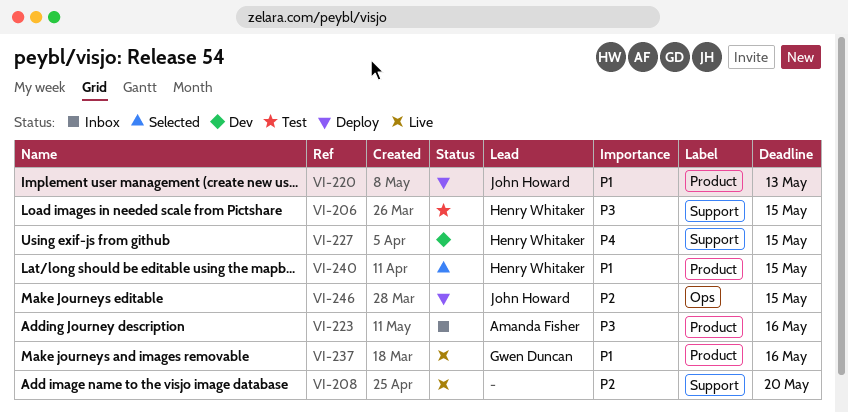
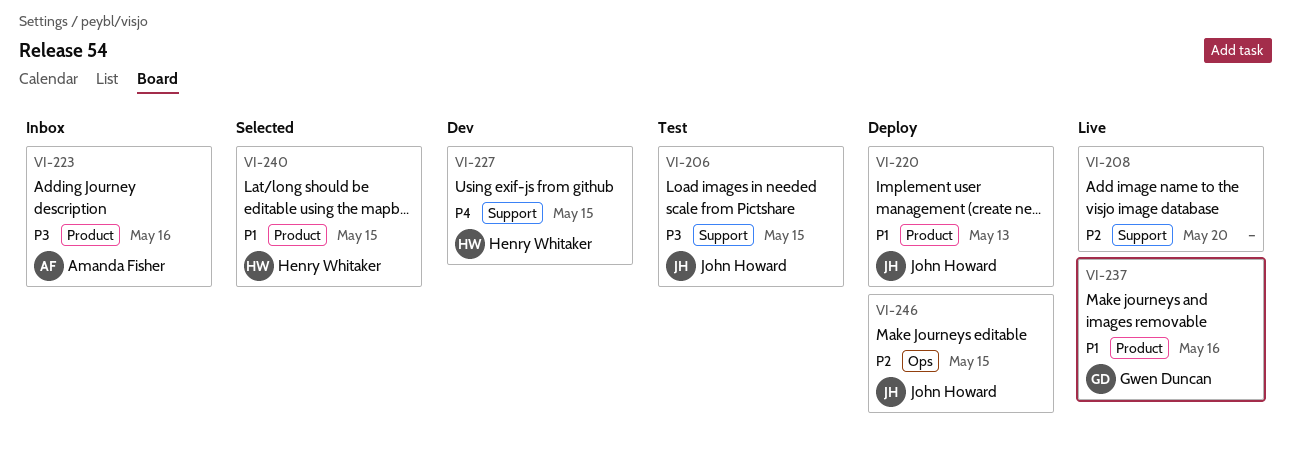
VI-206, owner: Henry Whitaker -> John Howard

